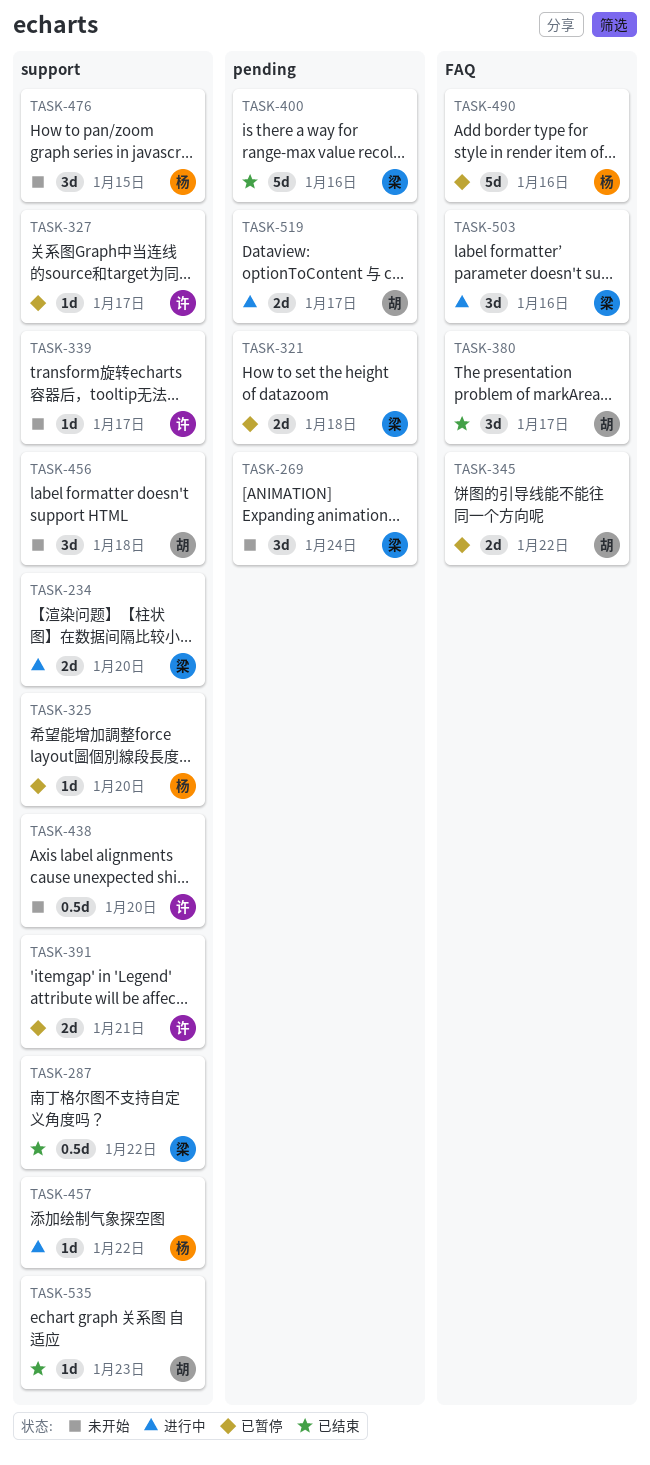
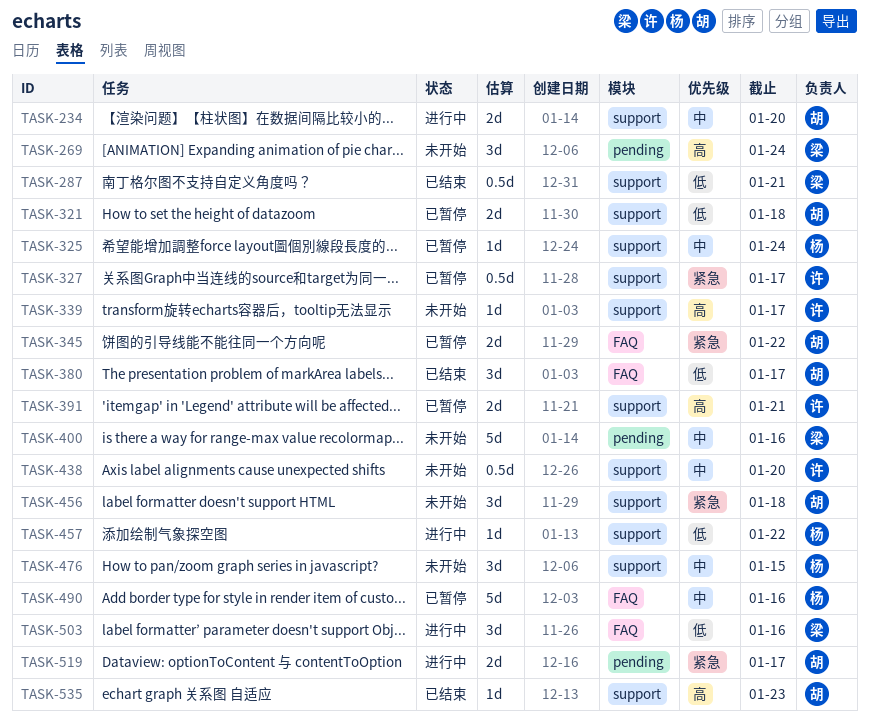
TASK-234, owner: 梁 -> 胡
TASK-287, due: Jan 22 -> Jan 21
TASK-321, owner: 梁 -> 胡
TASK-321, label: pending -> support
TASK-325, due: Jan 20 -> Jan 24
TASK-327, estimate: 1d -> 0.5d
TASK-400, status: 已结束 -> 未开始

